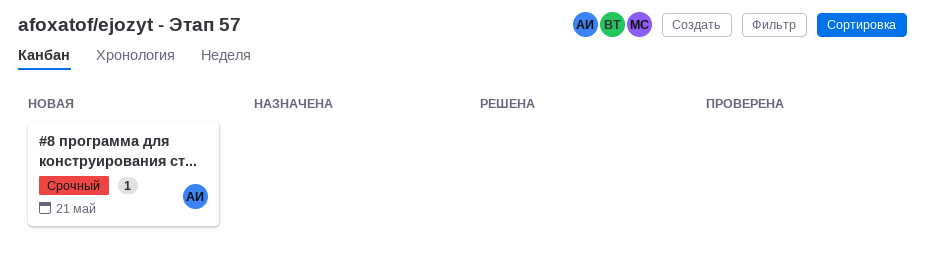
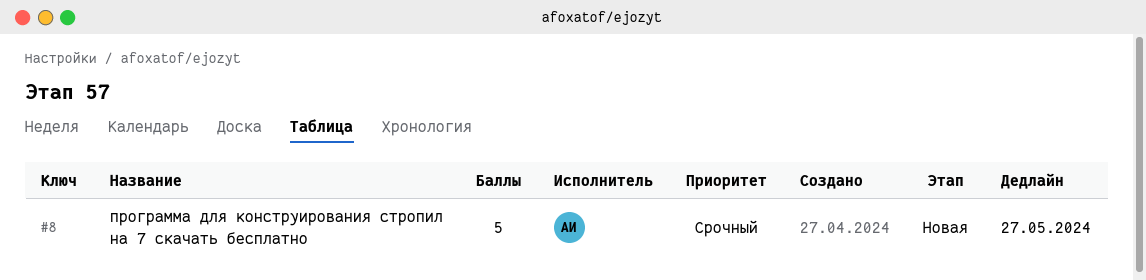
#8, estimate: 1 -> 5
#8, due: May 21 -> May 27

